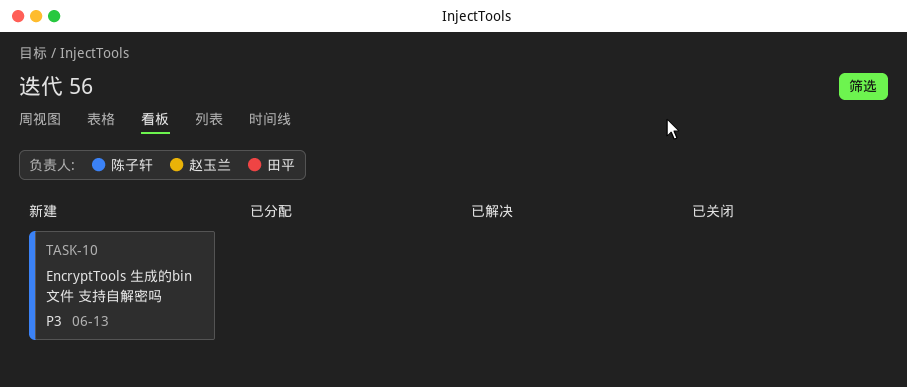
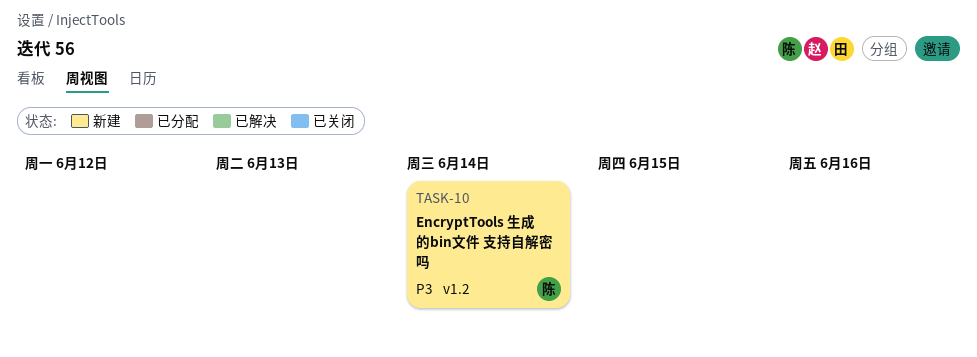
TASK-10, due: Jun 13 -> Jun 14

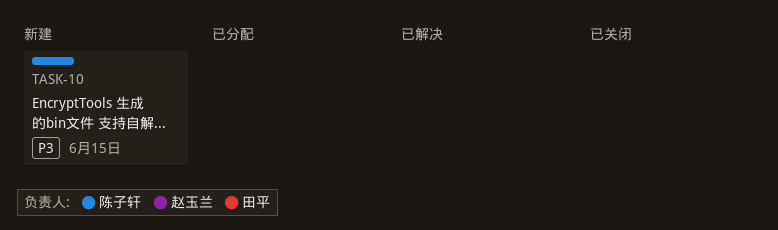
TASK-10, due: Jun 14 -> Jun 15

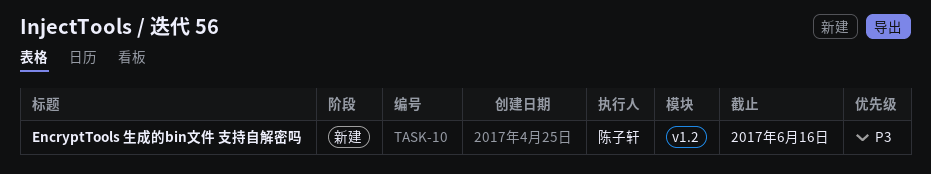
TASK-10, due: Jun 15 -> Jun 16

